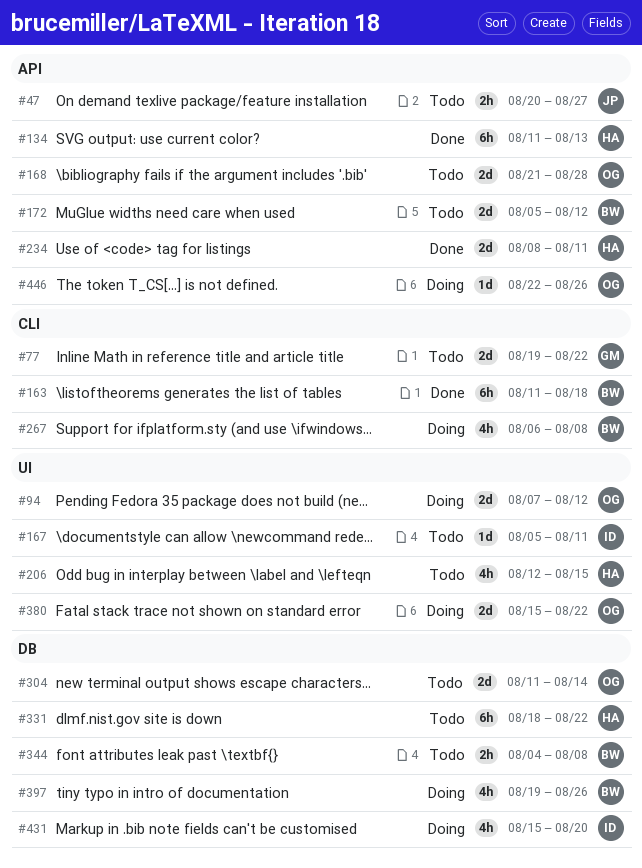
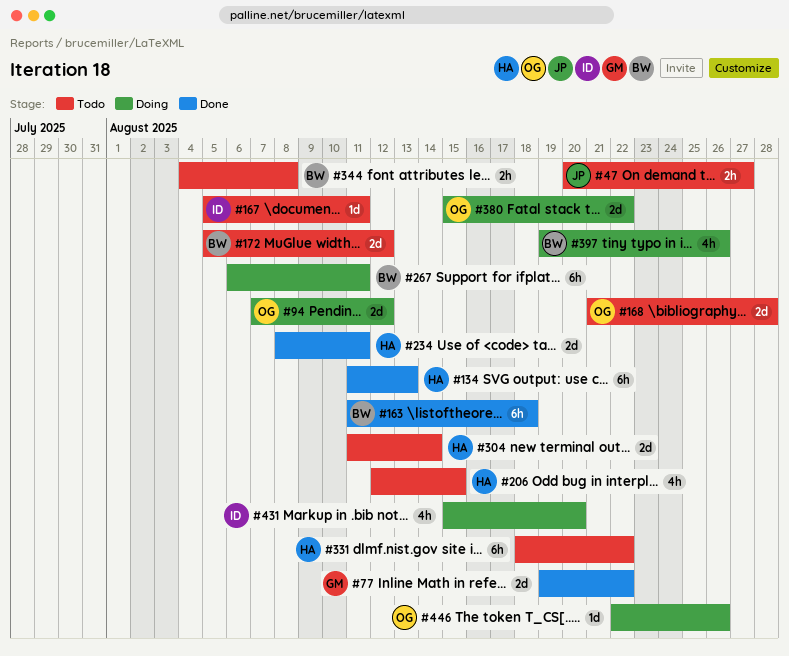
#77, status: Todo -> Done
#267, estimate: 4h -> 6h
#267, due: Aug 8 -> Aug 11
#304, owner: OG -> HA

